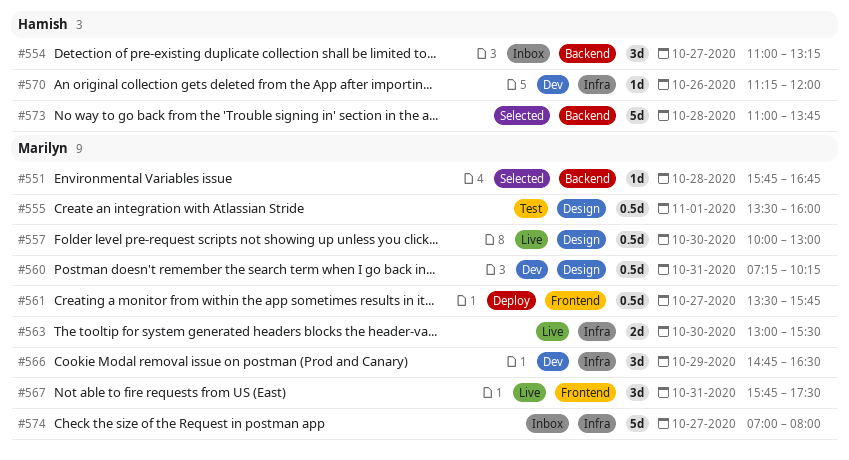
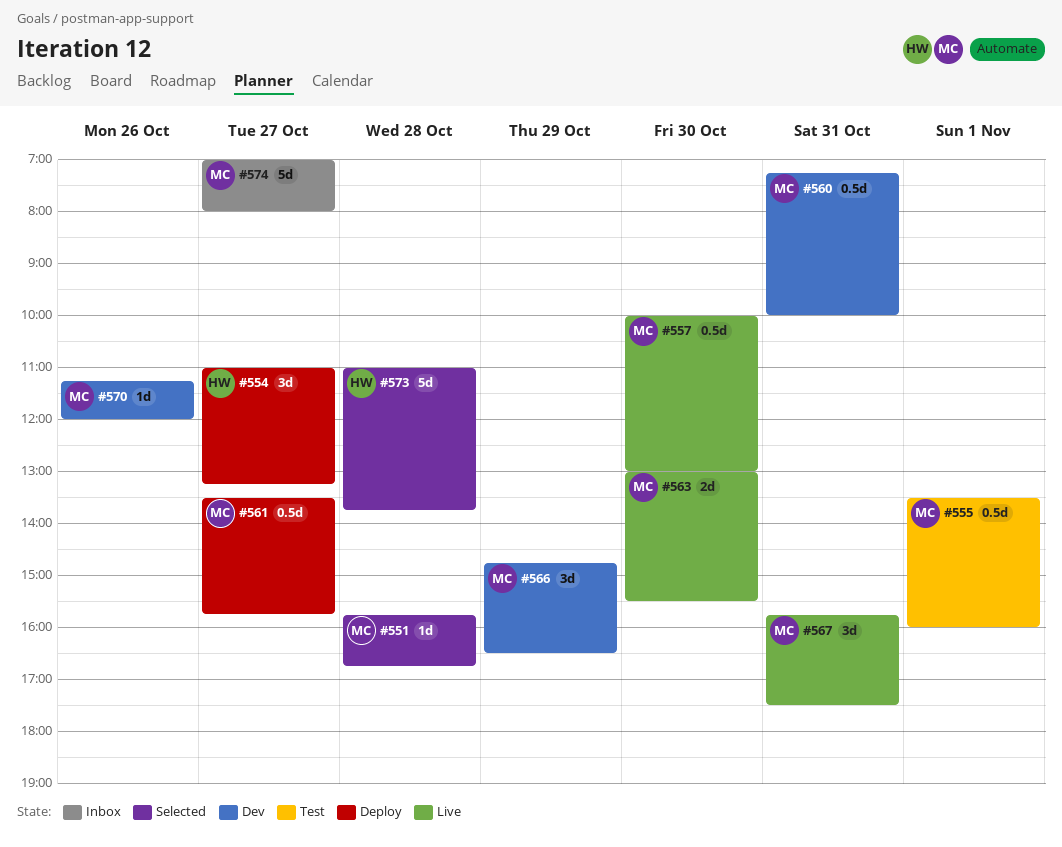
#554, status: Inbox -> Deploy
#560, ends: 10:15 -> 10:00
#570, owner: Hamish -> Marilyn

